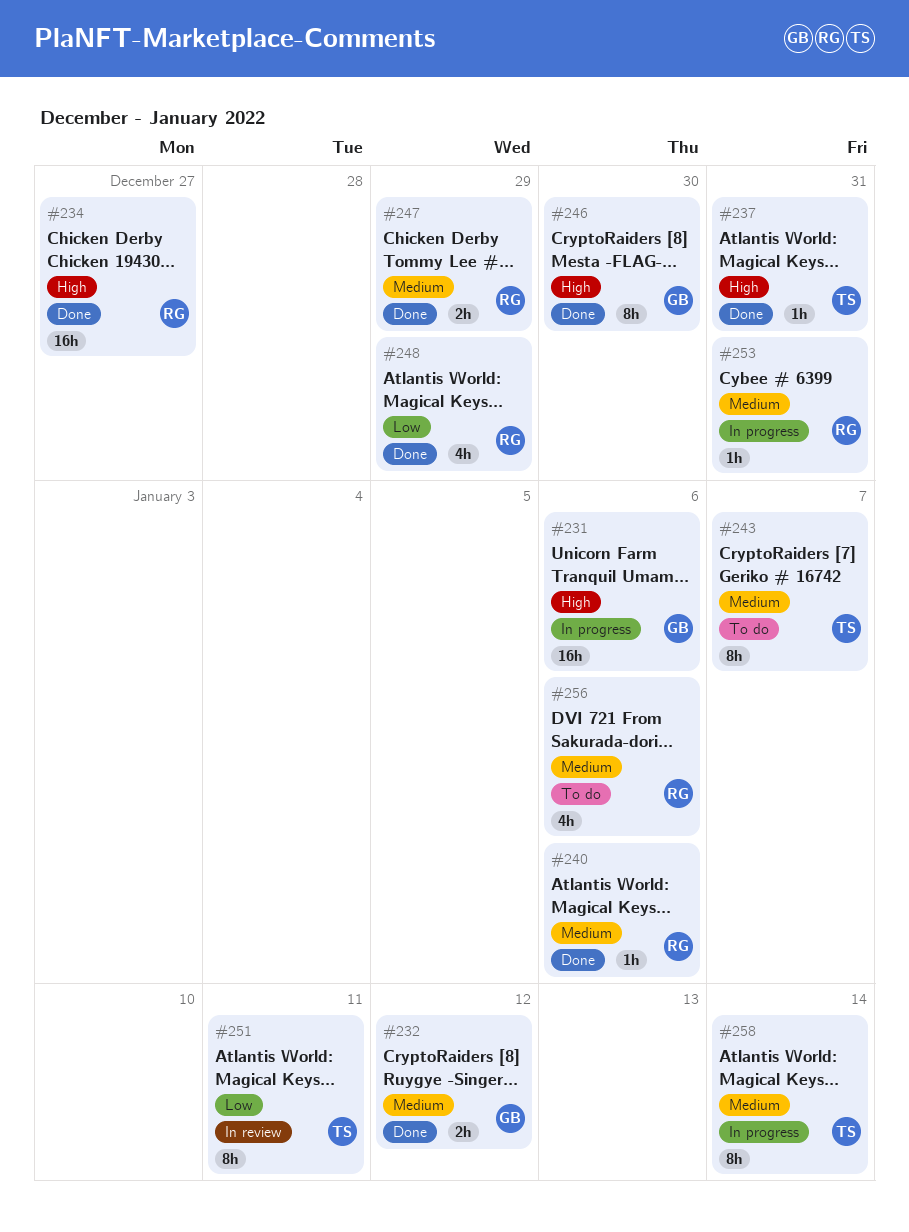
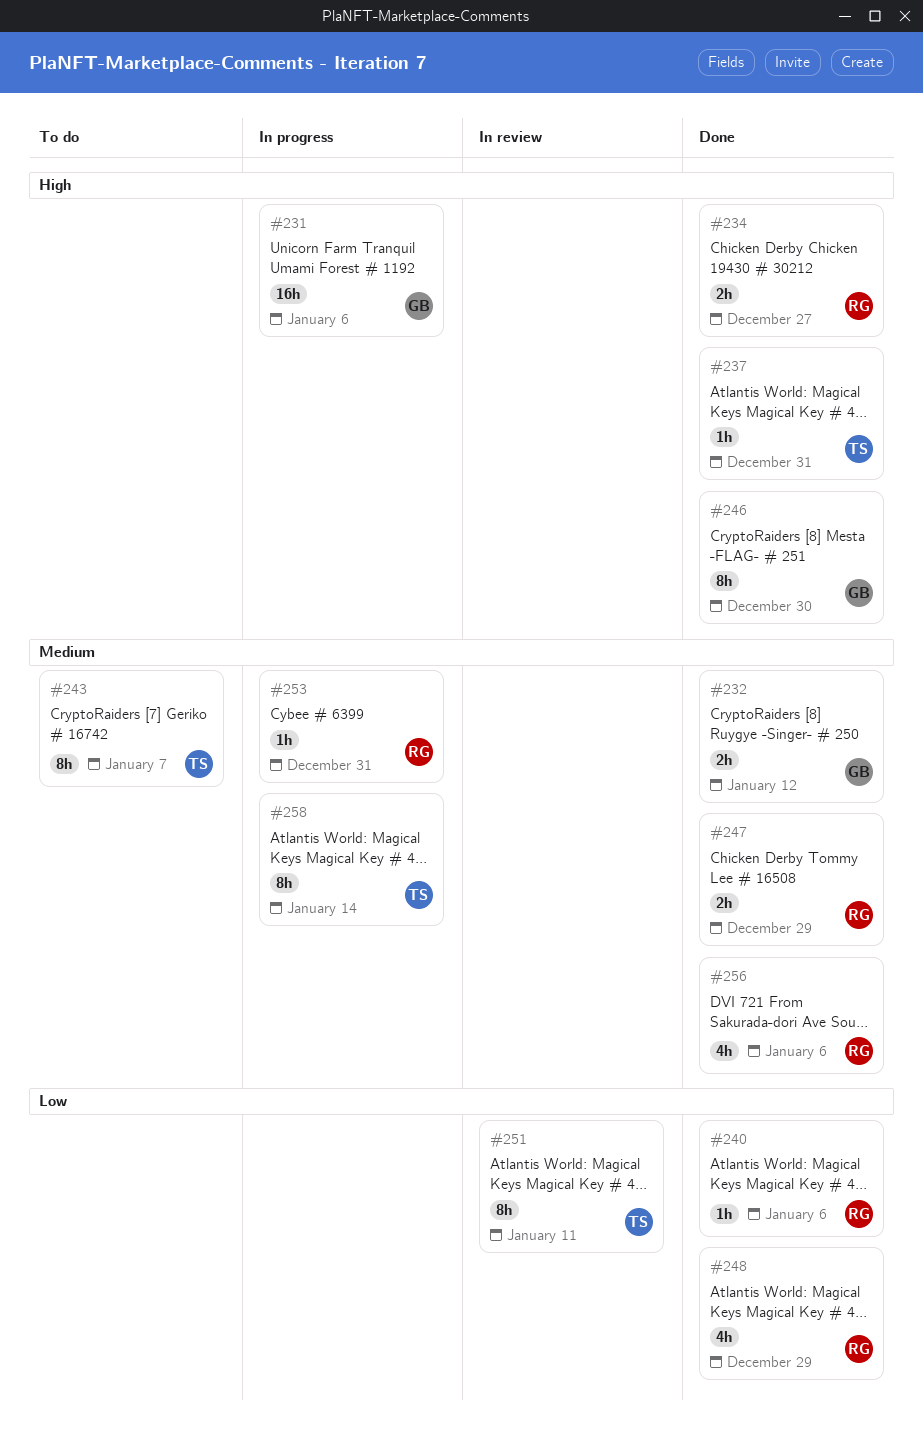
#234, estimate: 16h -> 2h
#240, priority: Medium -> Low
#256, status: To do -> Done

